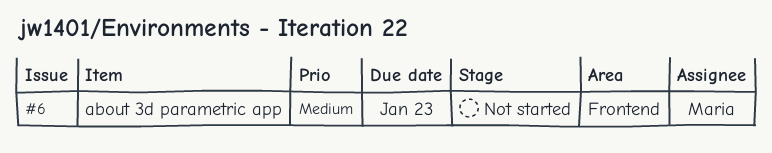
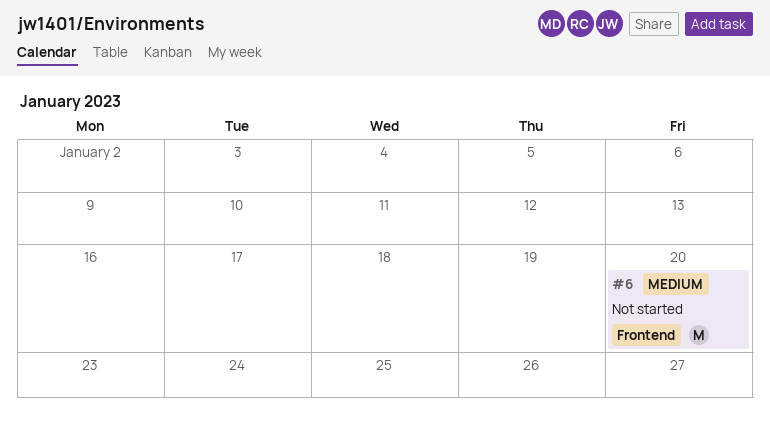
#6, due: Jan 23 -> Jan 20

